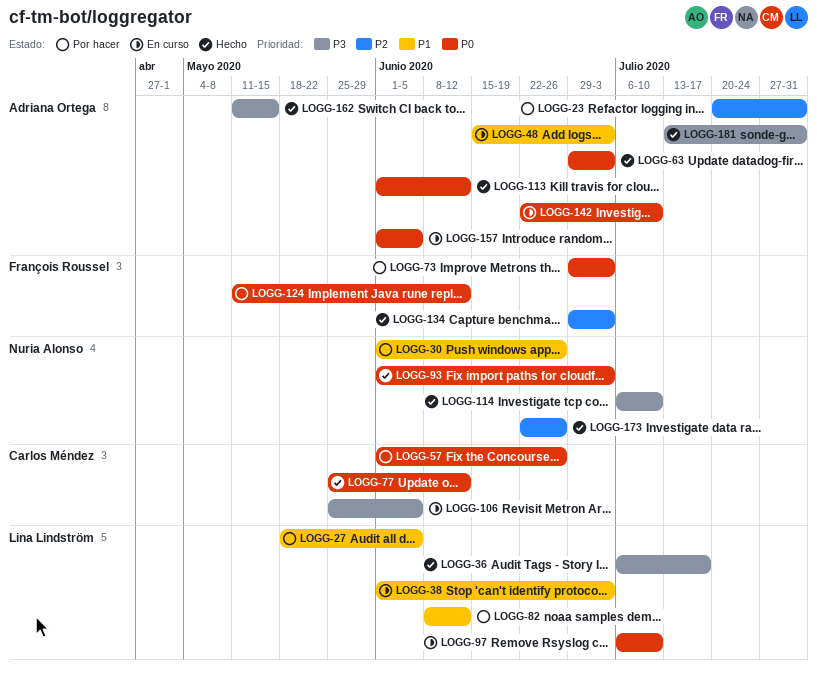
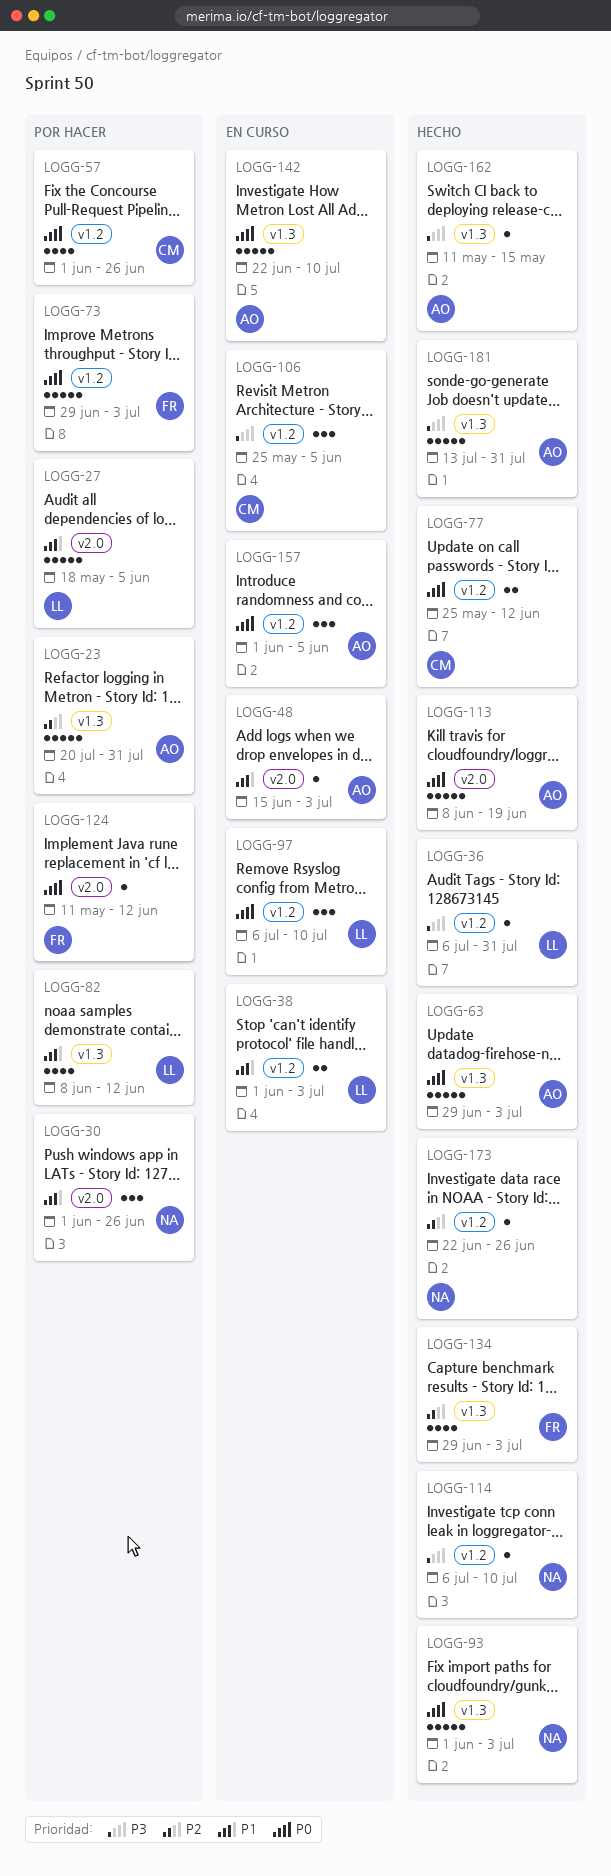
LOGG-36, due: Jul 17 -> Jul 31
LOGG-113, start: Jun 1 -> Jun 8
LOGG-113, due: Jun 12 -> Jun 19

